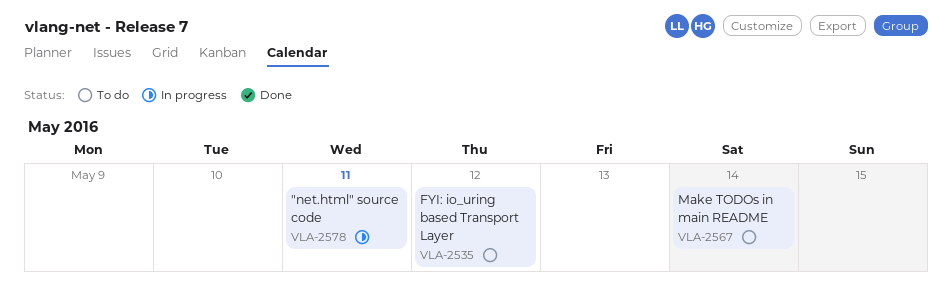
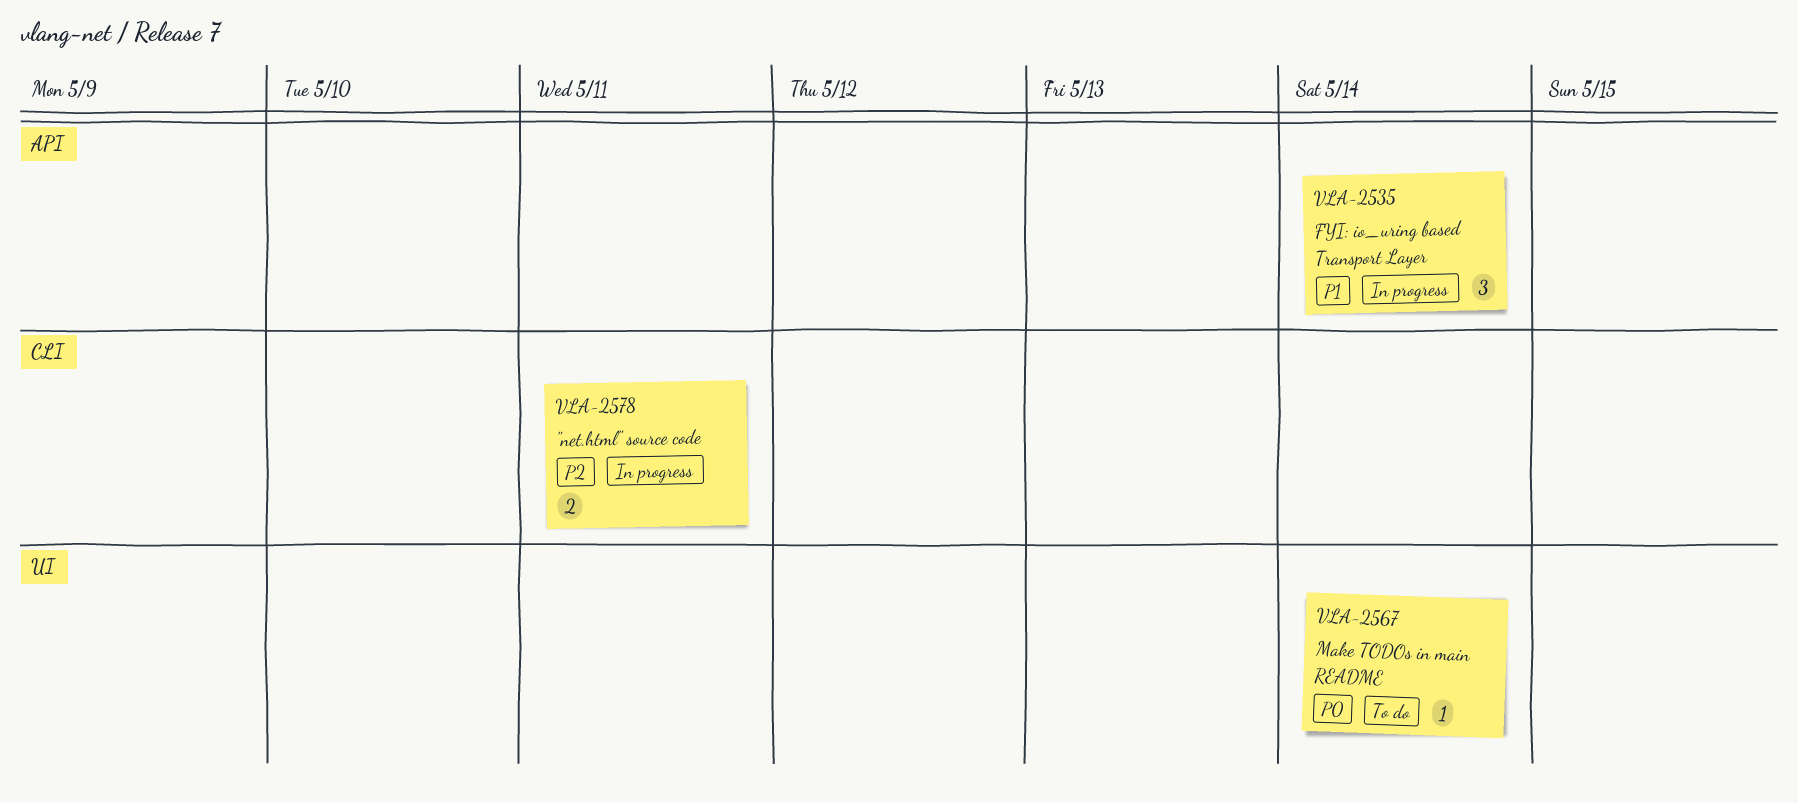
VLA-2535, status: To do -> In progress
VLA-2535, due: May 12 -> May 14

